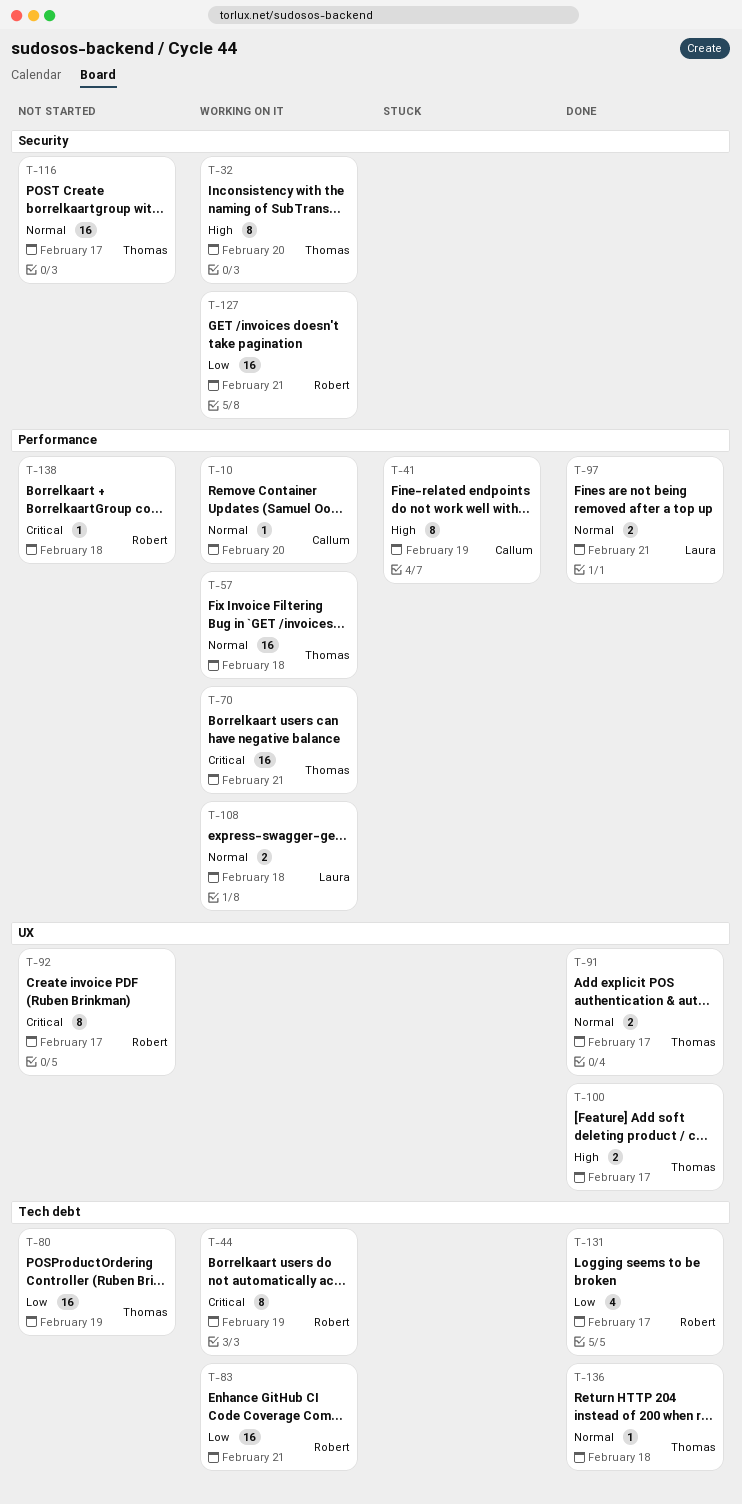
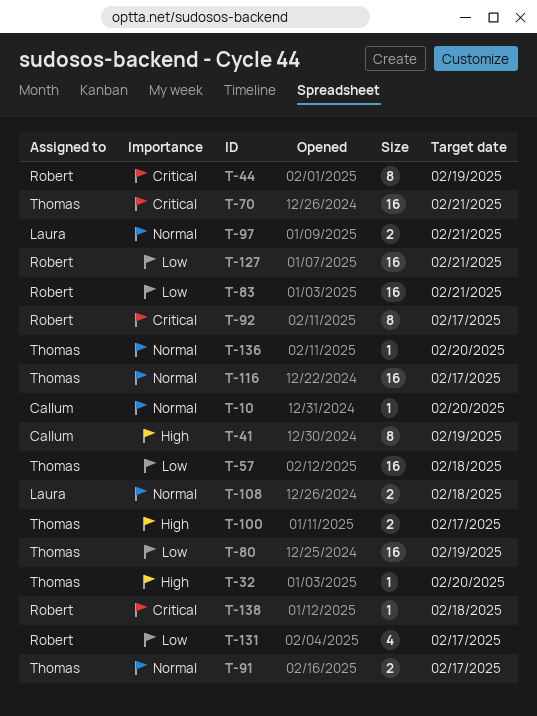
T-32, estimate: 8 -> 1
T-57, priority: Normal -> Low
T-136, due: Feb 18 -> Feb 20

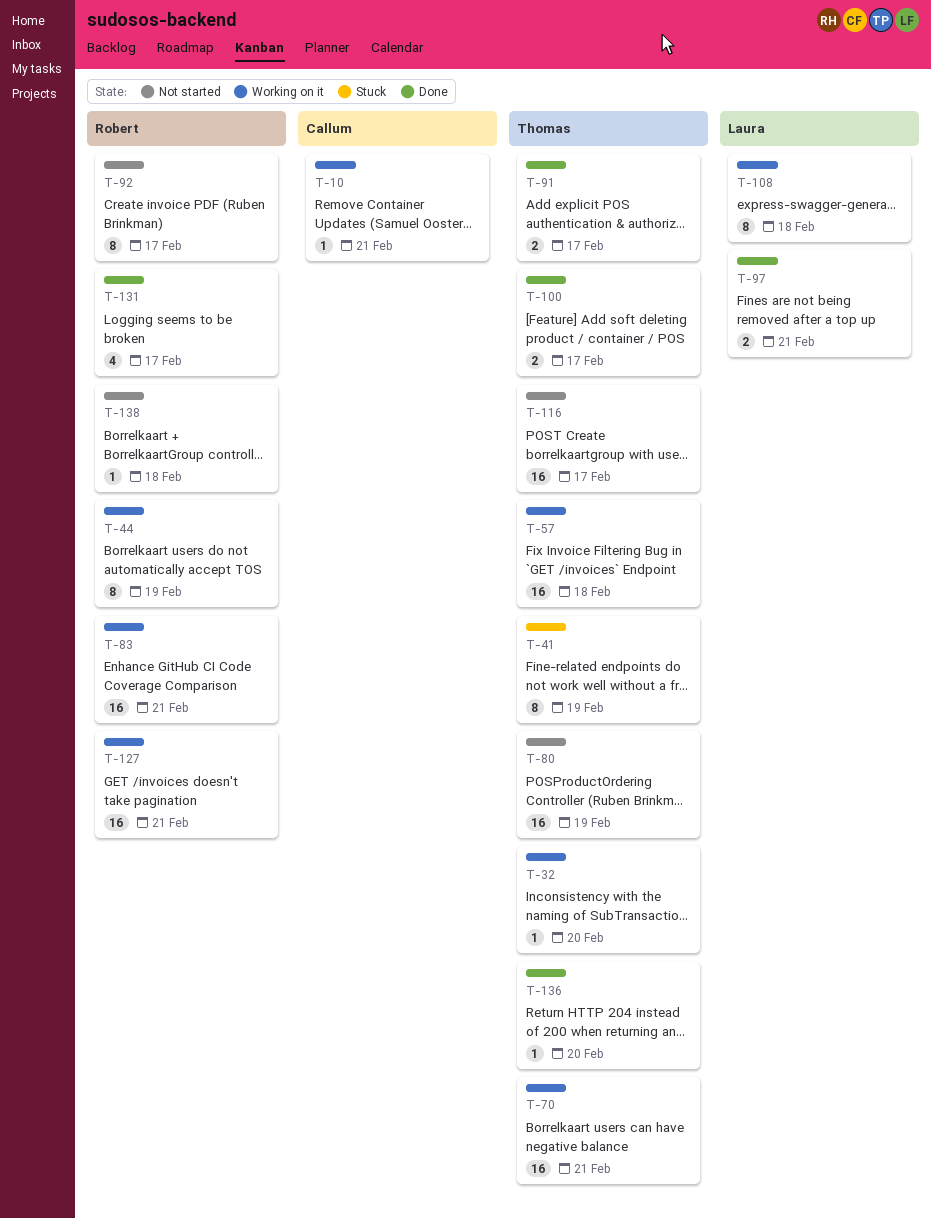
T-10, due: Feb 20 -> Feb 21
T-41, owner: Callum -> Thomas
T-108, estimate: 2 -> 8

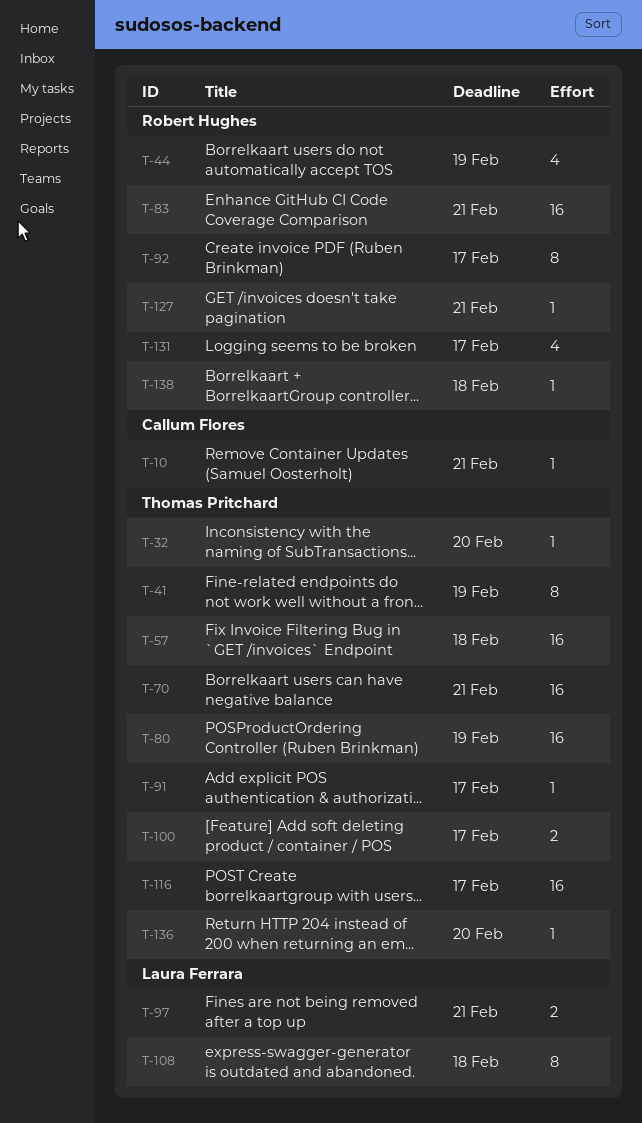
T-44, estimate: 8 -> 4
T-91, estimate: 2 -> 1
T-127, estimate: 16 -> 1

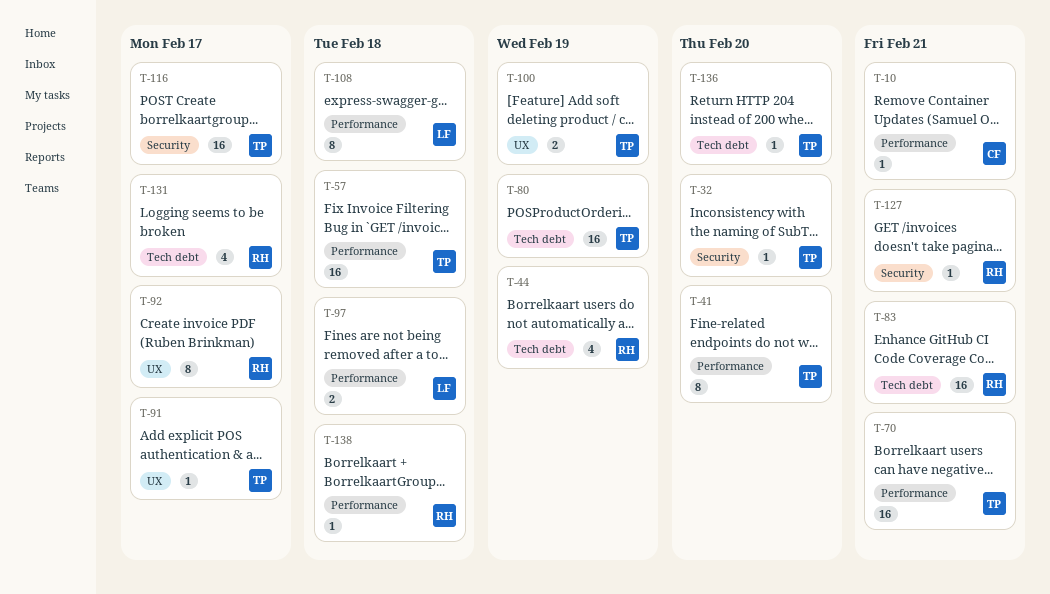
T-41, due: Feb 19 -> Feb 20
T-97, due: Feb 21 -> Feb 18
T-100, due: Feb 17 -> Feb 19

